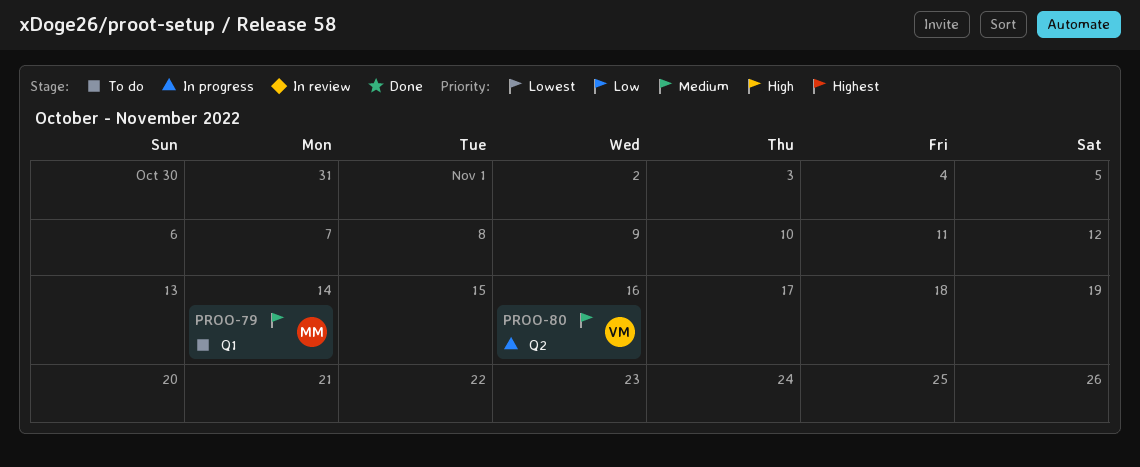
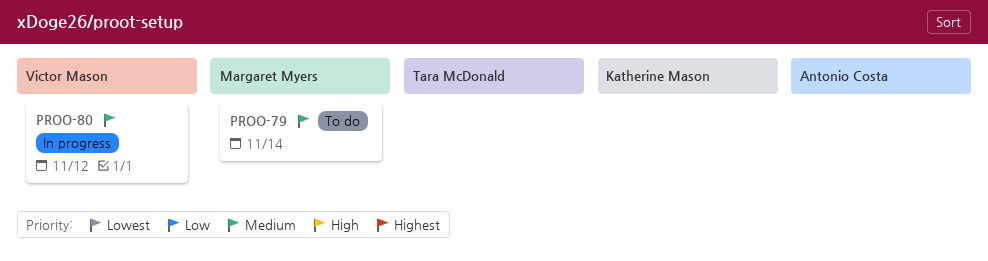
PROO-80, due: Nov 16 -> Nov 12

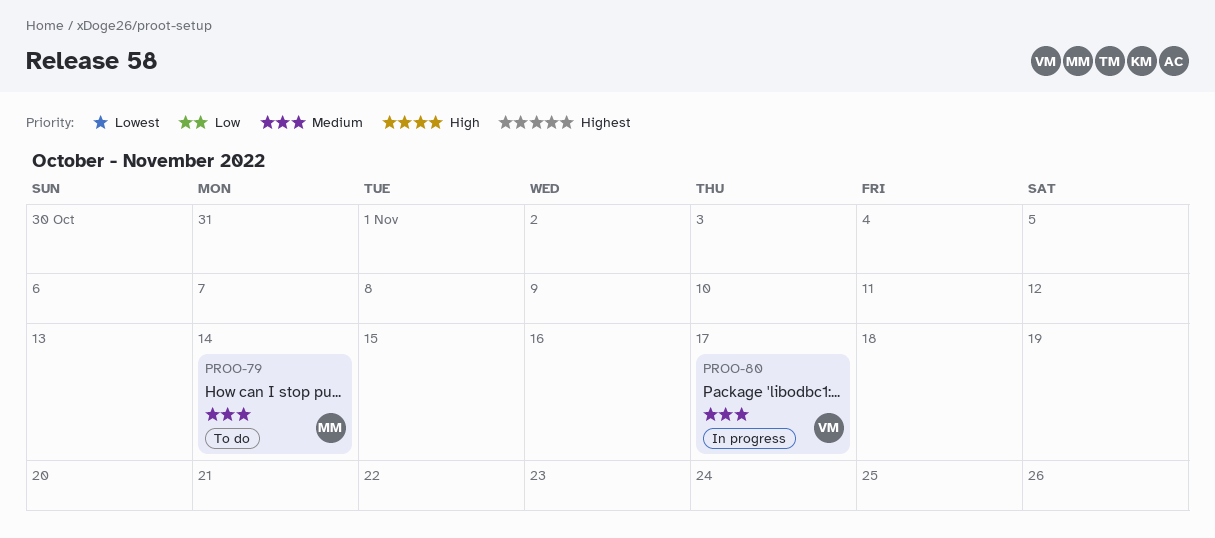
PROO-80, due: Nov 12 -> Nov 17

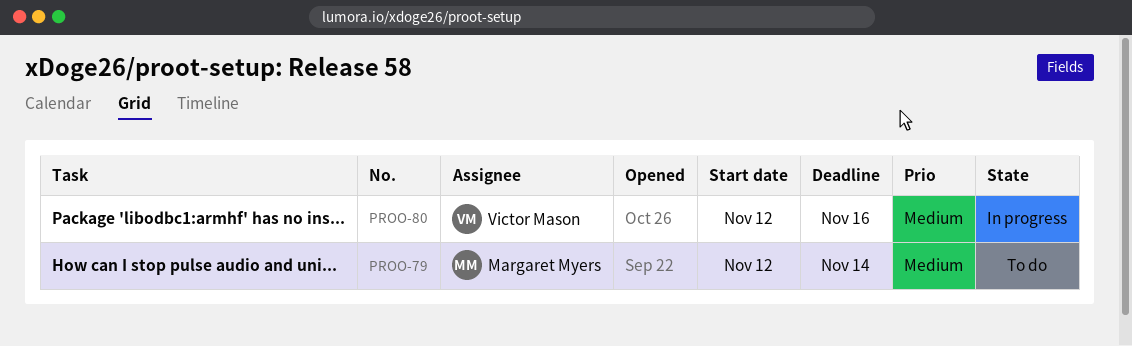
PROO-80, due: Nov 17 -> Nov 16

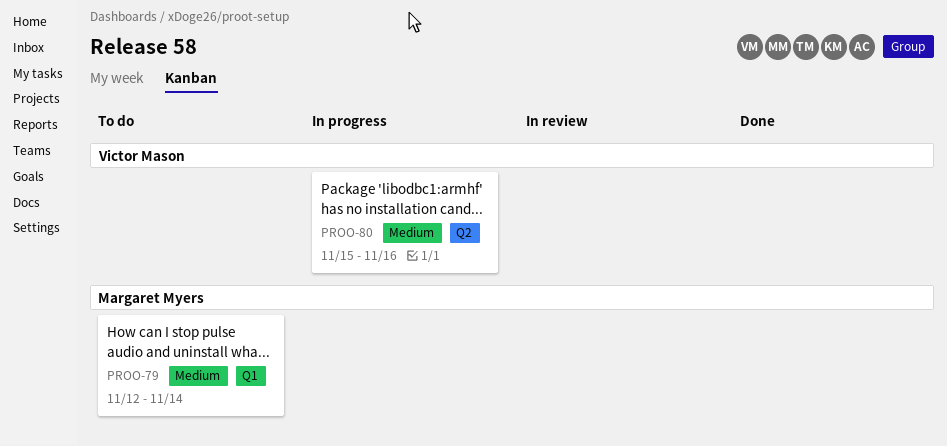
PROO-80, start: Nov 12 -> Nov 15

